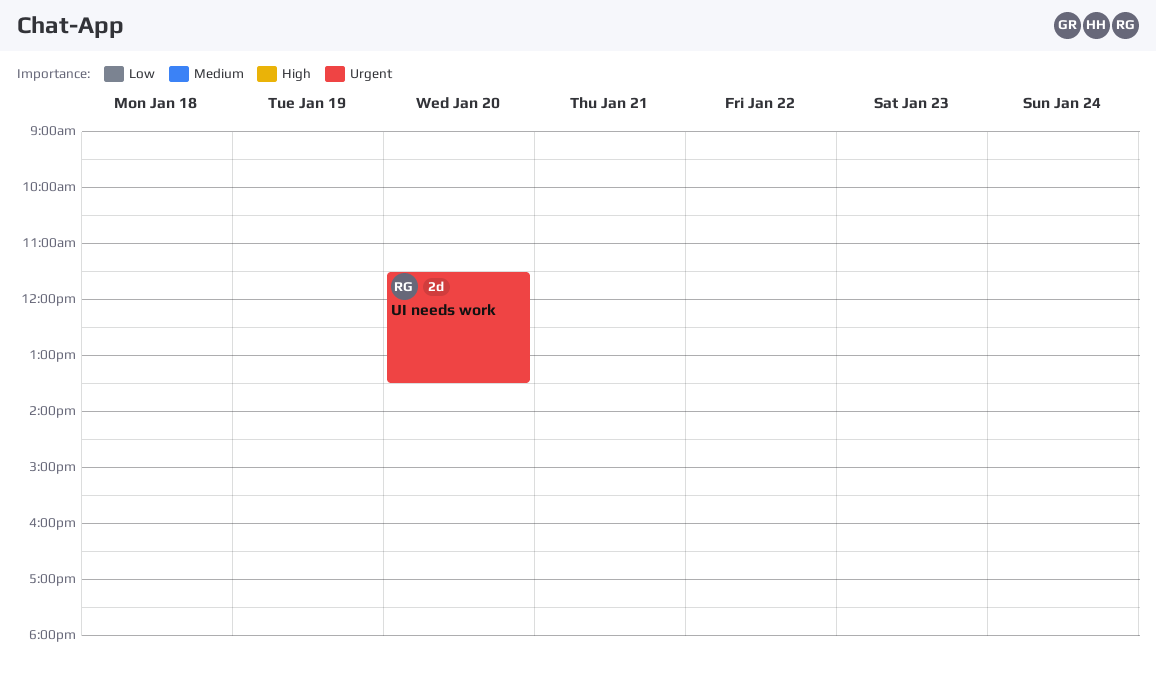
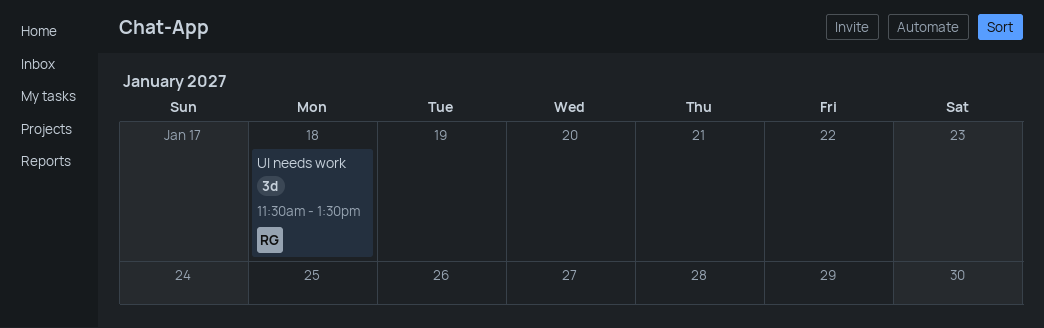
UI needs work, estimate: 2d -> 3d
UI needs work, day: Jan 20 -> Jan 18

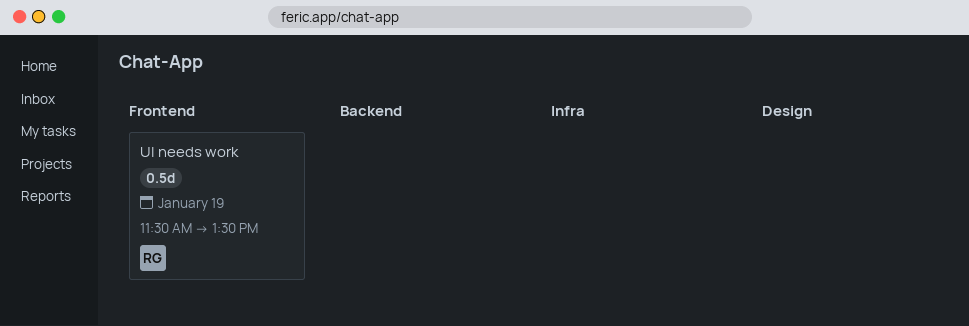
UI needs work, estimate: 3d -> 0.5d
UI needs work, day: Jan 18 -> Jan 19

